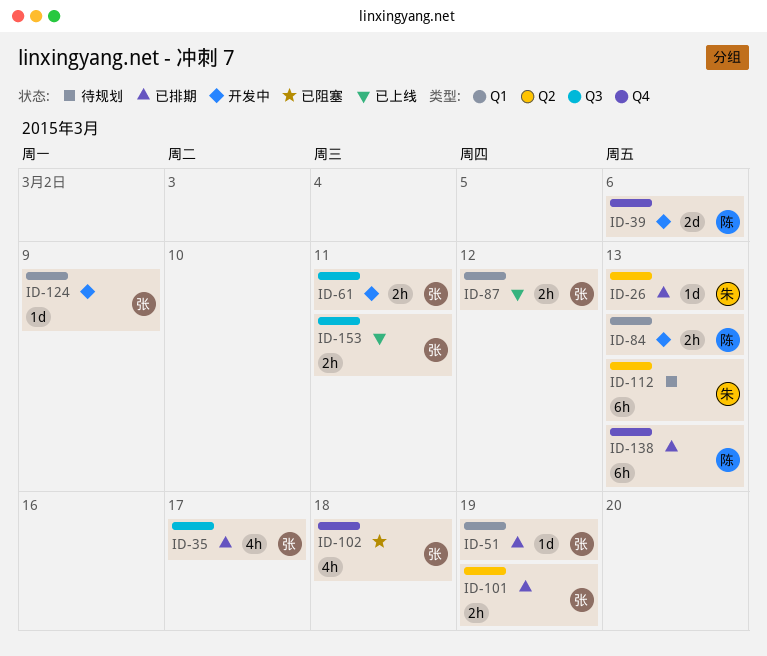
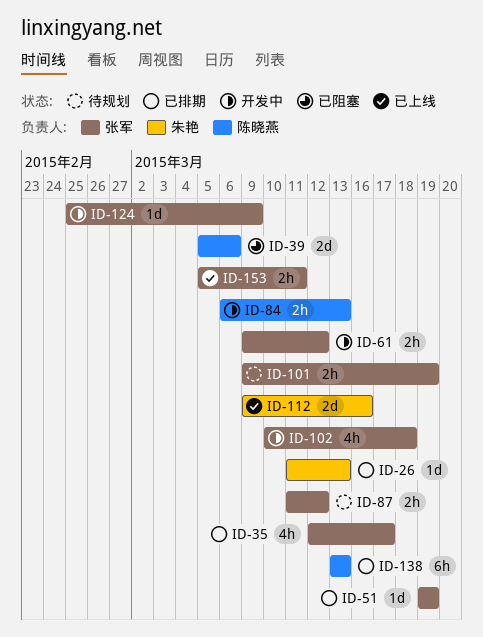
ID-39, status: 开发中 -> 已阻塞
ID-61, due: Mar 11 -> Mar 12
ID-87, status: 已上线 -> 待规划
ID-101, status: 已排期 -> 待规划
ID-102, status: 已阻塞 -> 开发中
ID-112, status: 待规划 -> 已上线
ID-112, estimate: 6h -> 2d
ID-112, due: Mar 13 -> Mar 16

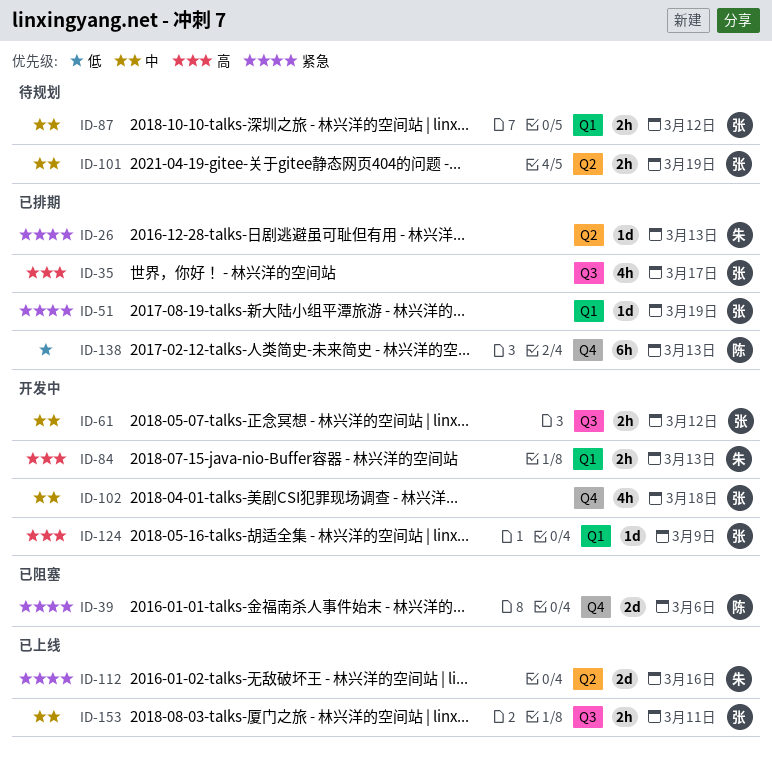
ID-84, owner: 陈晓燕 -> 朱艳

